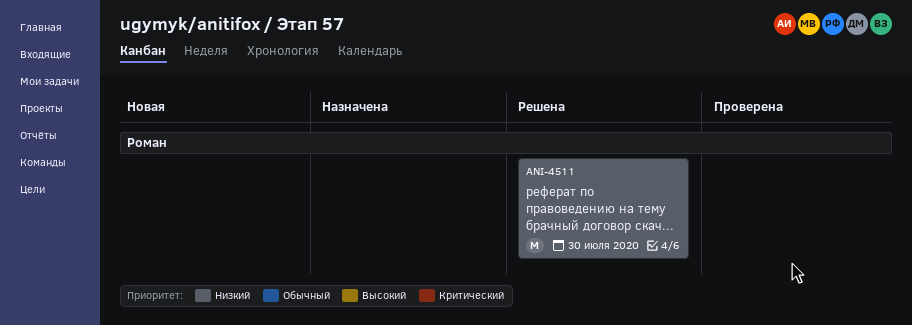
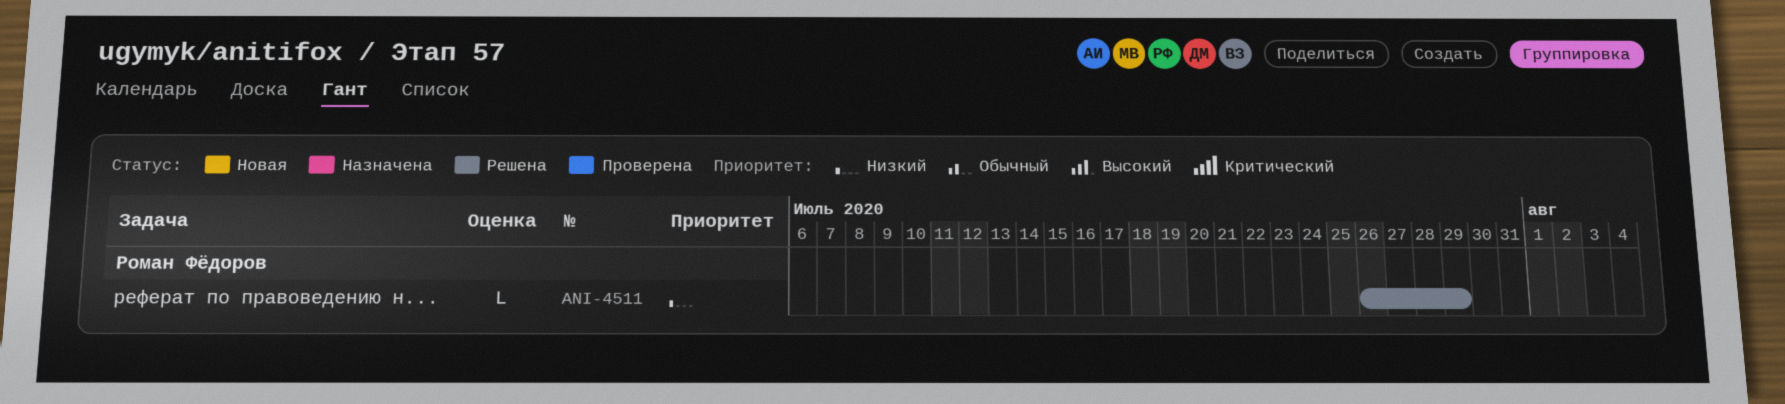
ANI-4511, estimate: M -> L
ANI-4511, due: Jul 30 -> Jul 29

